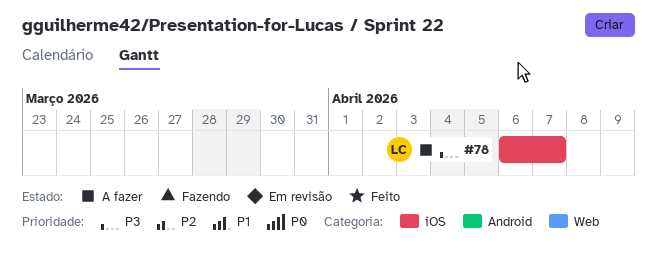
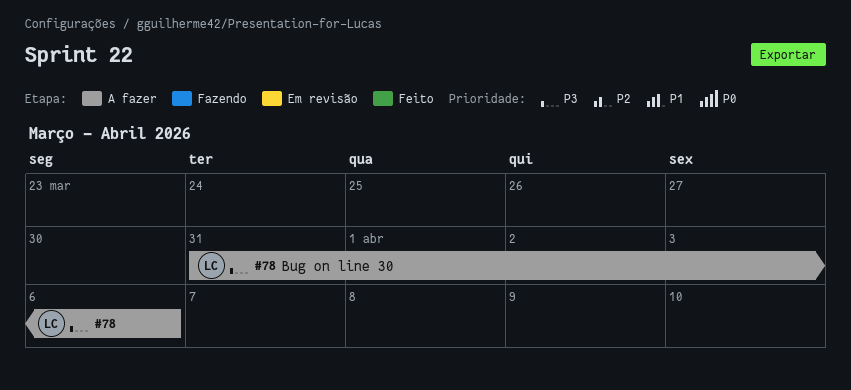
#78, start: Apr 6 -> Mar 31
#78, due: Apr 7 -> Apr 6

